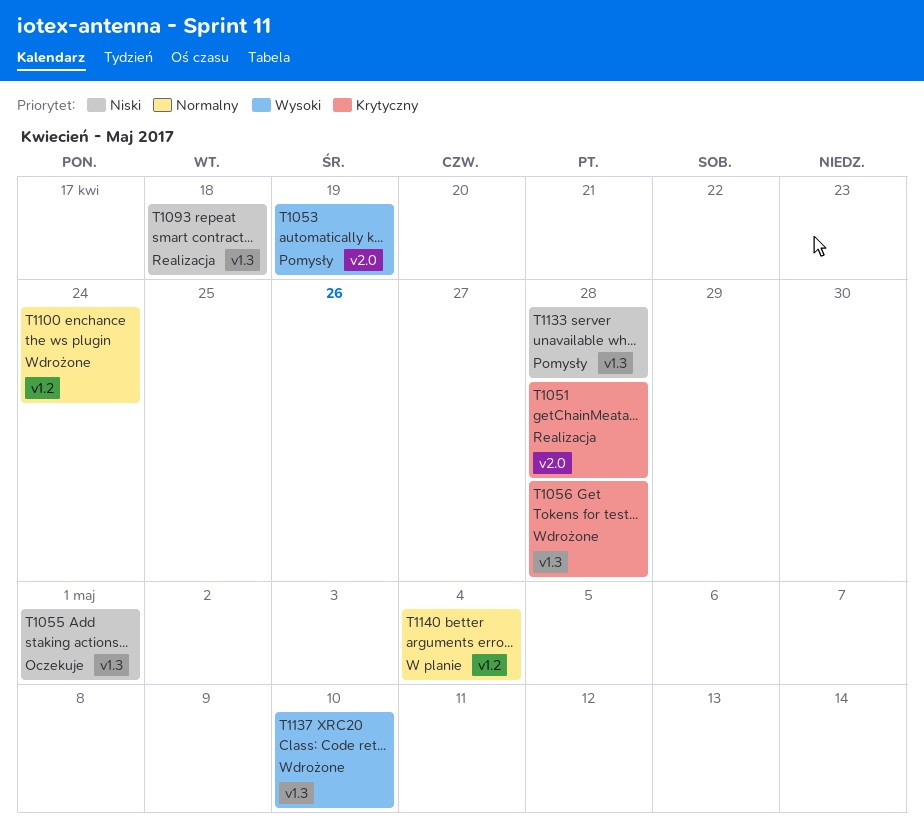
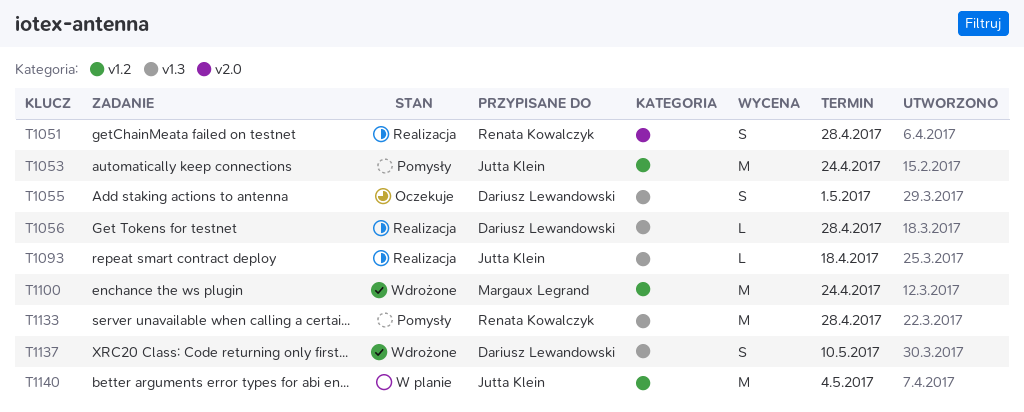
T1053, label: v2.0 -> v1.2
T1053, due: Apr 19 -> Apr 24
T1056, status: Wdrożone -> Realizacja

